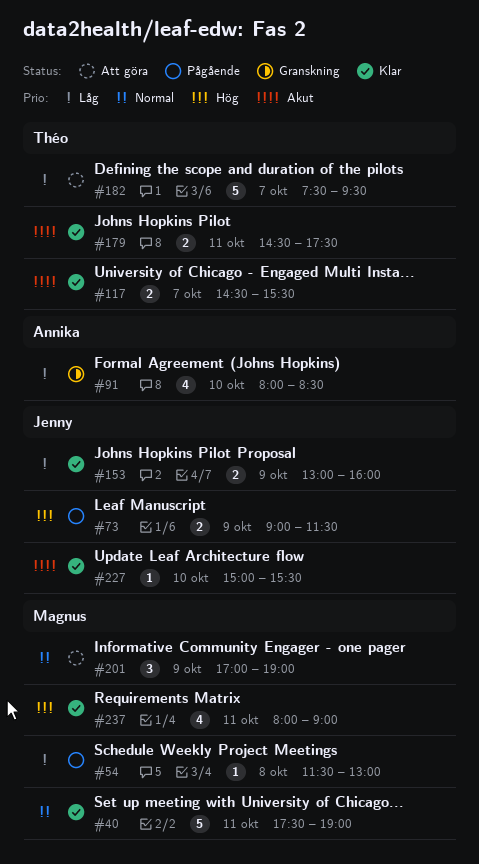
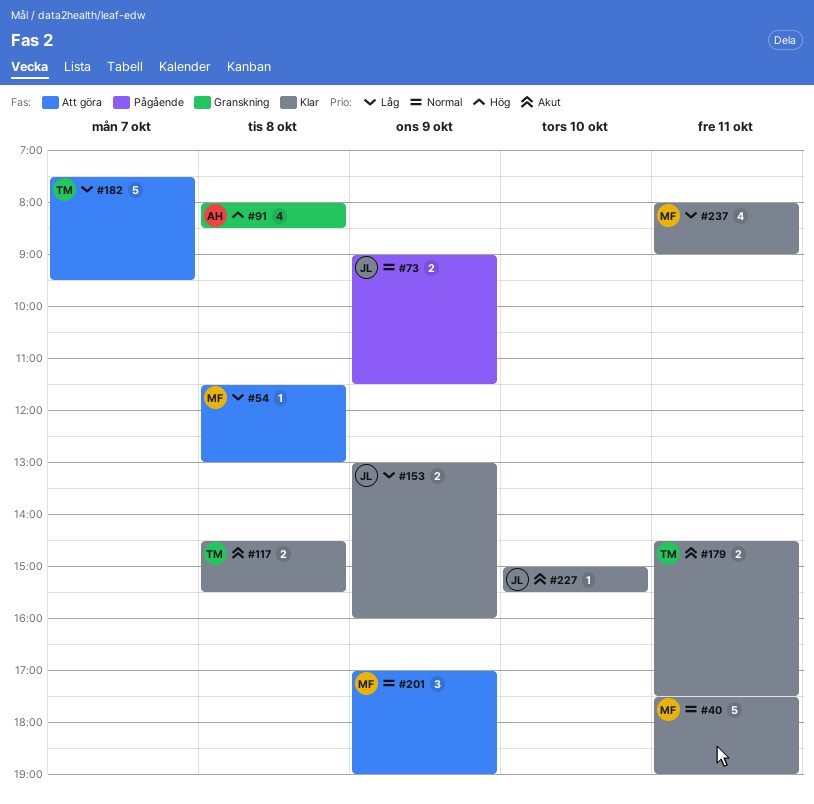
#54, status: Pågående -> Att göra
#73, priority: Hög -> Normal
#91, priority: Låg -> Hög
#91, day: Oct 10 -> Oct 8
#117, day: Oct 7 -> Oct 8
#237, priority: Hög -> Låg

